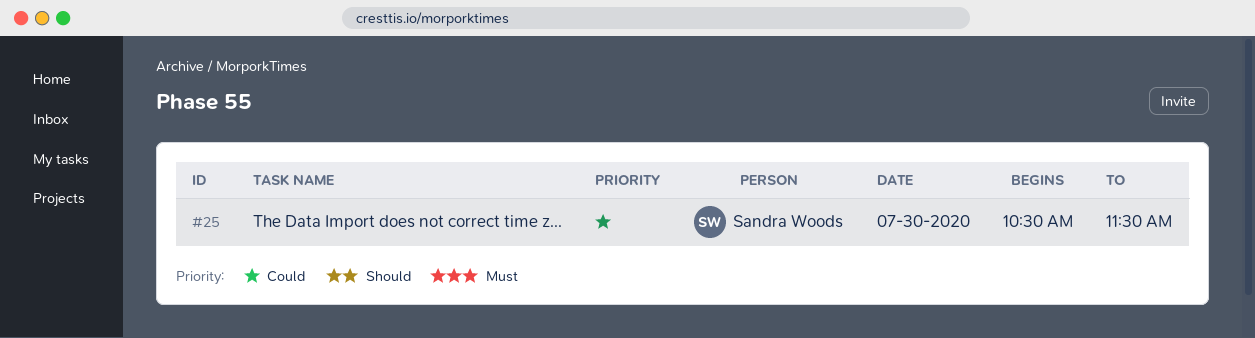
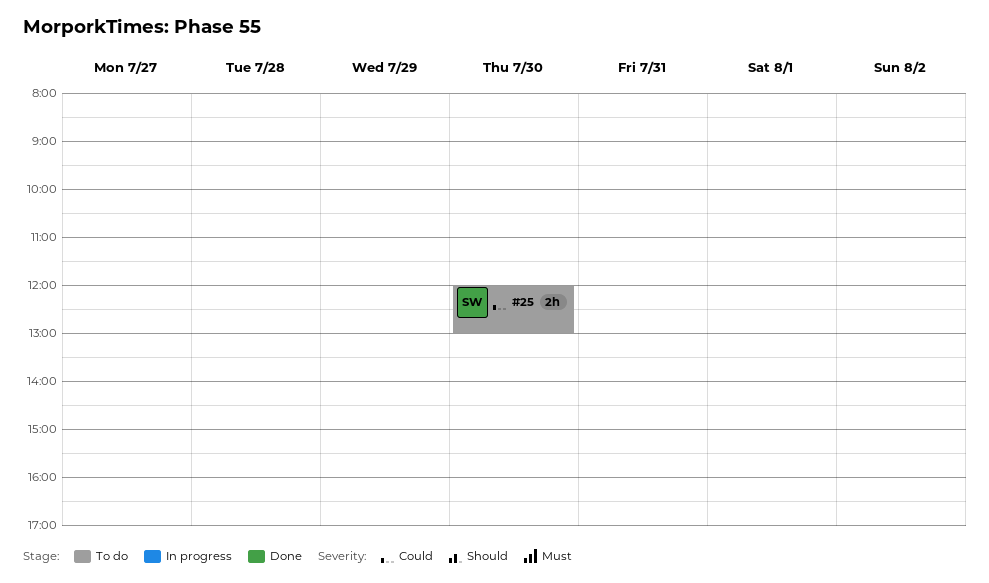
#25, begins: 10:30 -> 12:00
#25, ends: 11:30 -> 13:00

